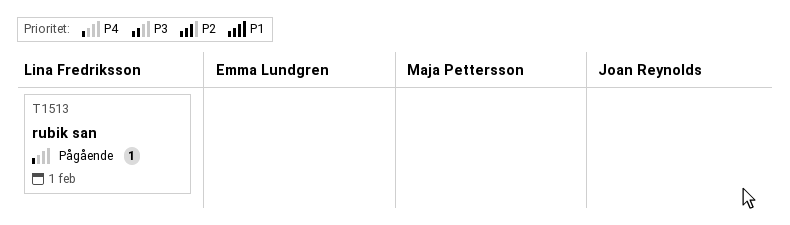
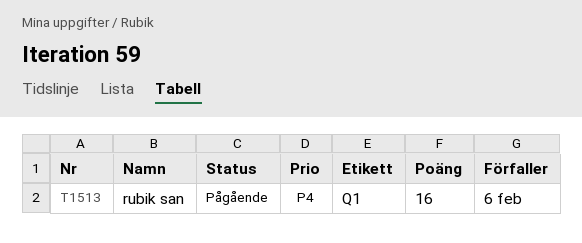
T1513, estimate: 1 -> 16
T1513, due: Feb 1 -> Feb 6

